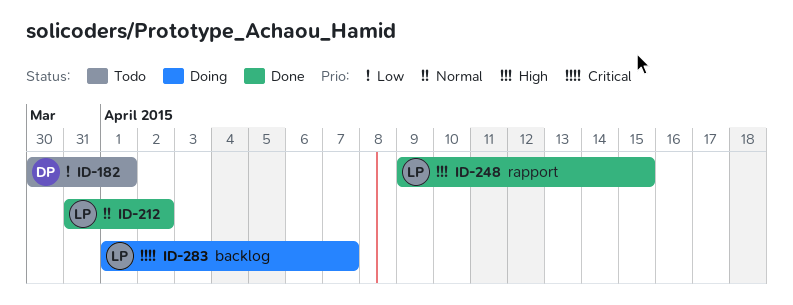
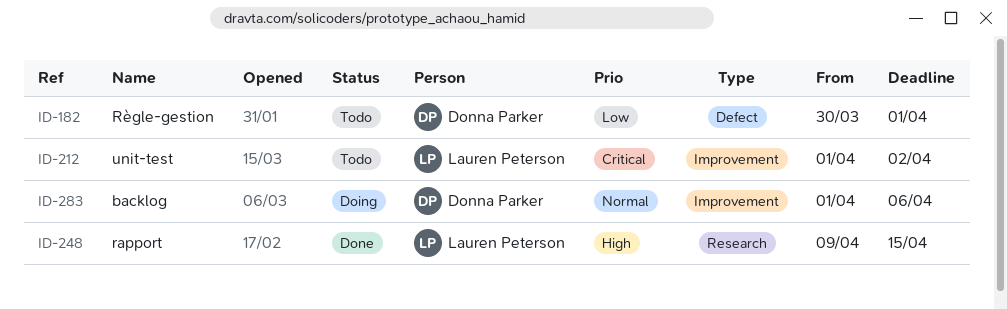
ID-212, status: Done -> Todo
ID-212, priority: Normal -> Critical
ID-212, start: Mar 31 -> Apr 1
ID-283, owner: Lauren Peterson -> Donna Parker
ID-283, priority: Critical -> Normal
ID-283, due: Apr 7 -> Apr 6

